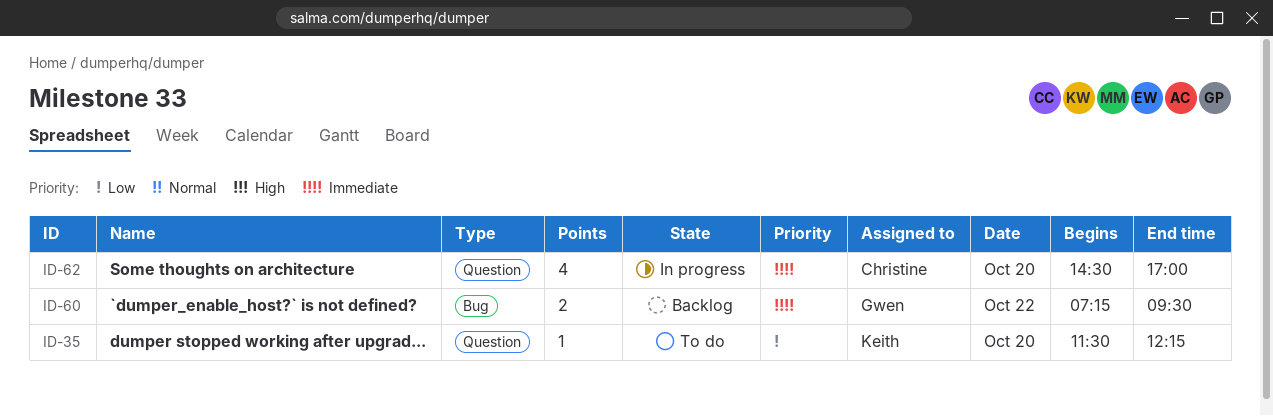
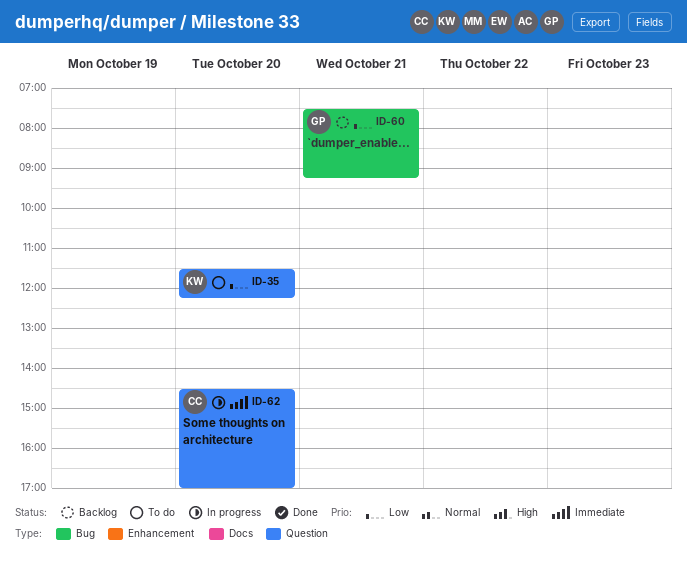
ID-60, priority: Immediate -> Low
ID-60, day: Oct 22 -> Oct 21
ID-60, begins: 07:15 -> 07:30
ID-60, ends: 09:30 -> 09:15

